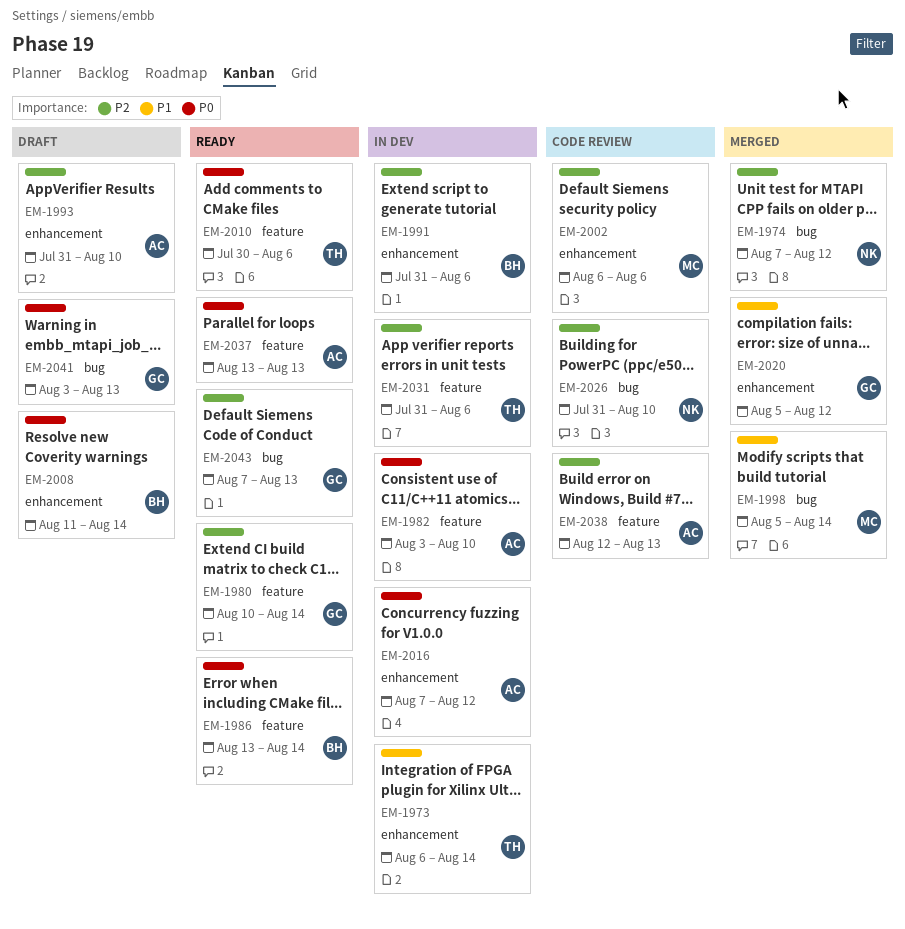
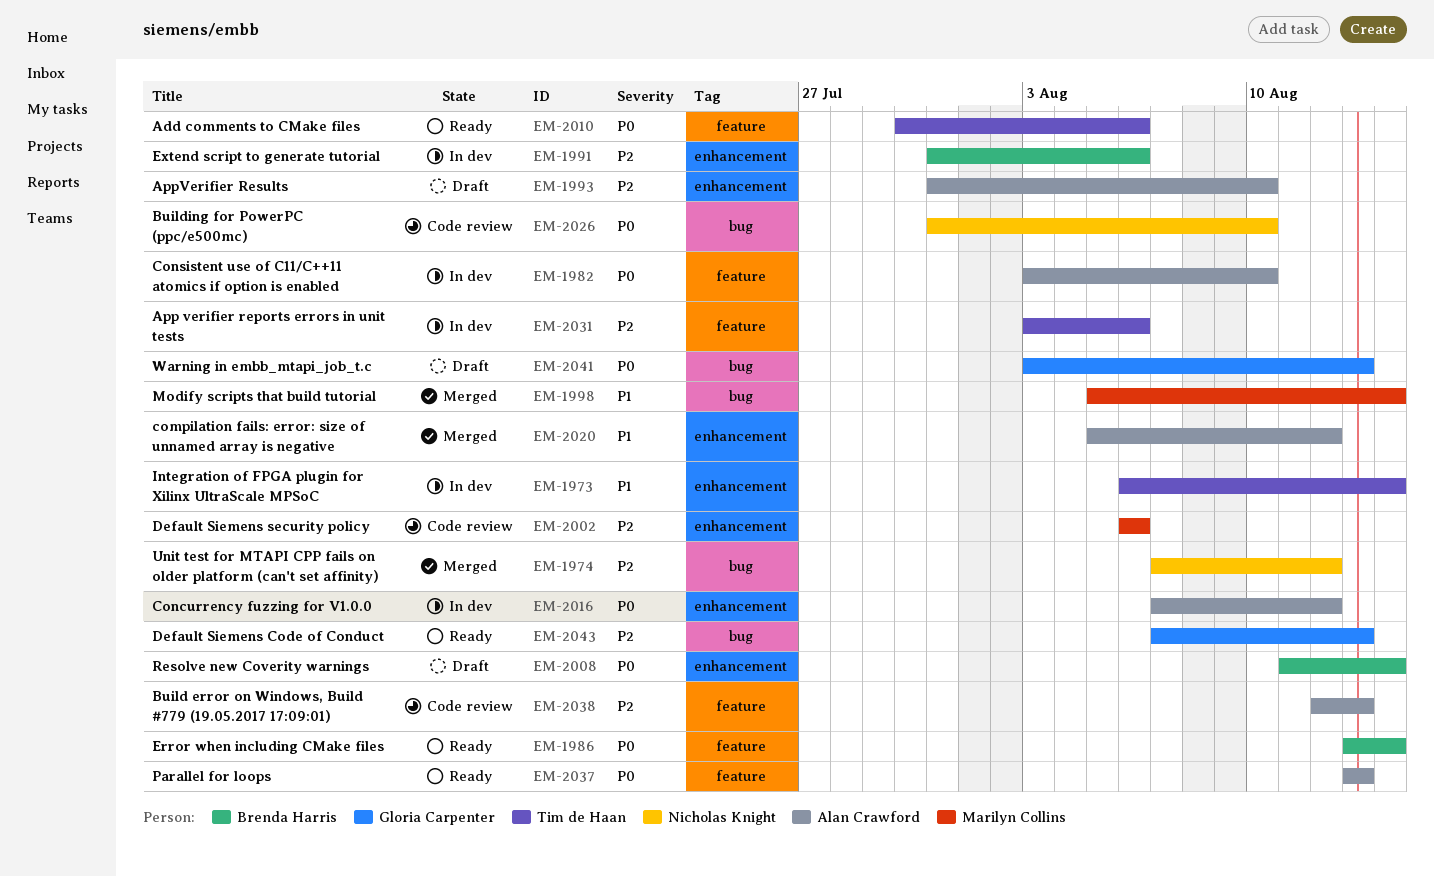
EM-1980: present -> none
EM-2020, owner: Gloria Carpenter -> Alan Crawford
EM-2026, priority: P2 -> P0
EM-2031, start: Jul 31 -> Aug 3

